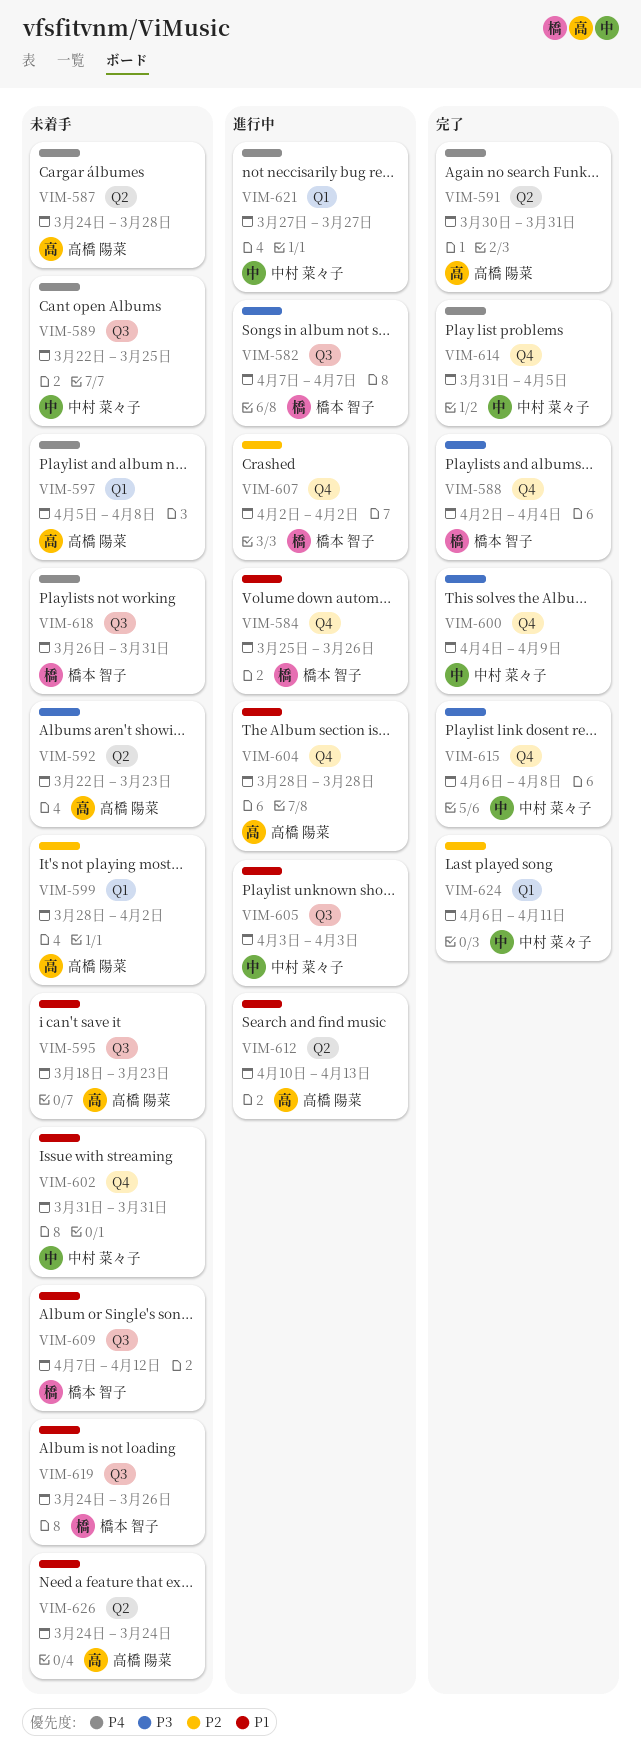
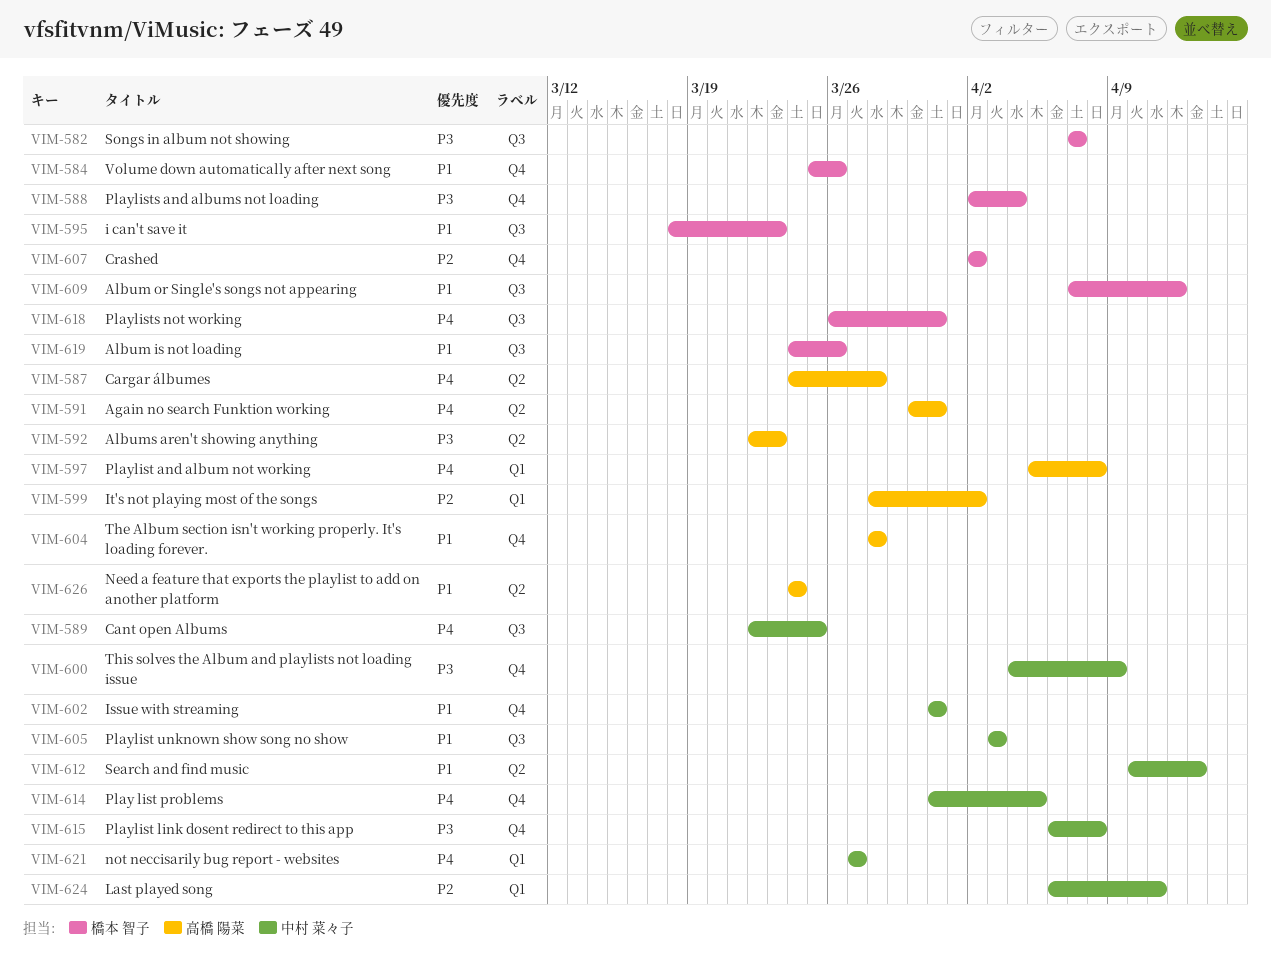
VIM-595, owner: 高橋 陽菜 -> 橋本 智子
VIM-612, owner: 高橋 陽菜 -> 中村 菜々子

